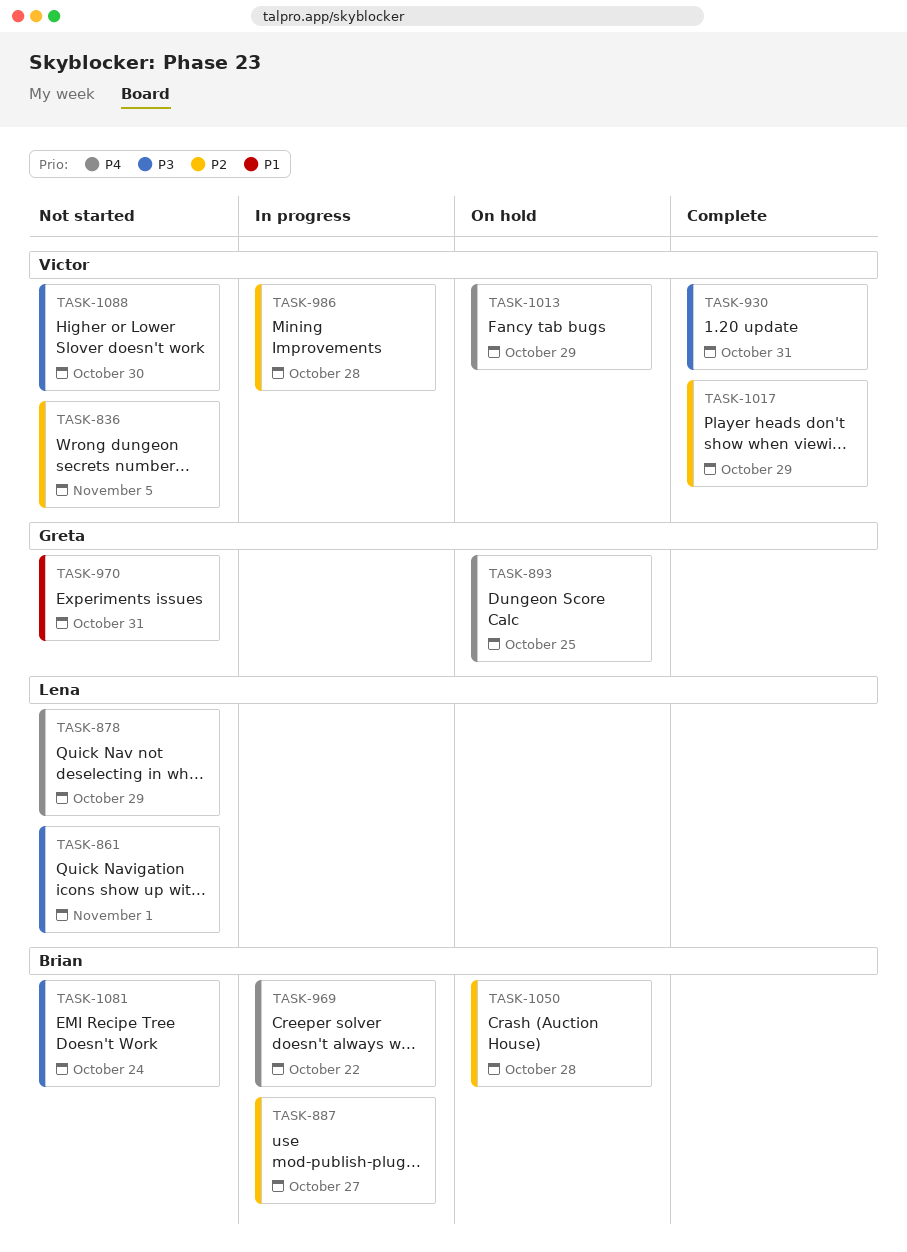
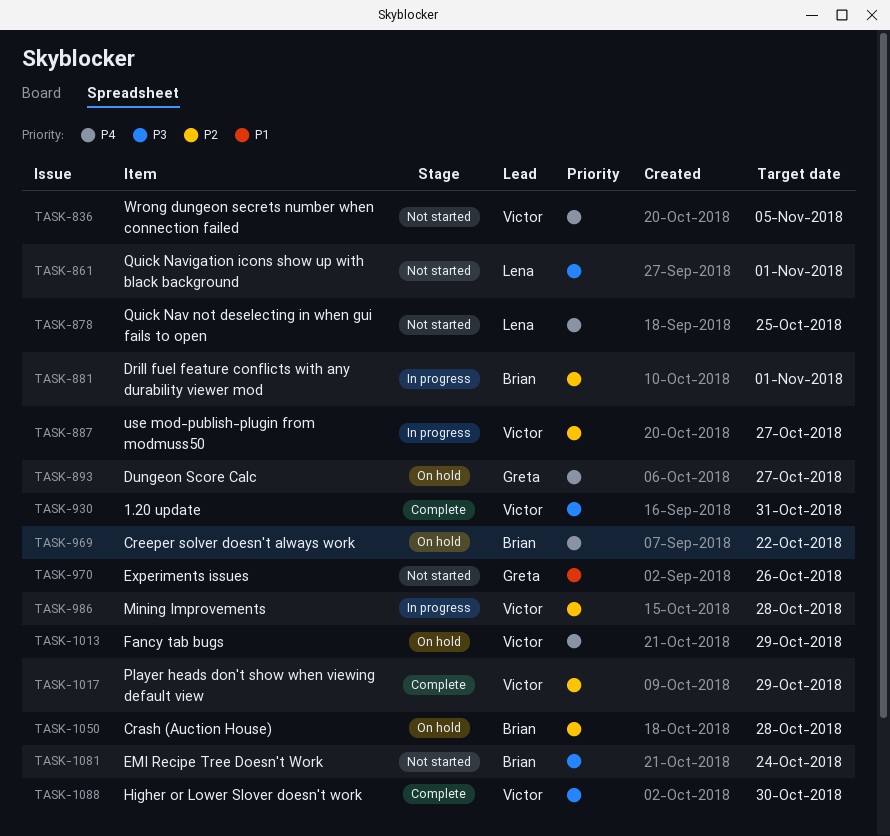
TASK-836, priority: P2 -> P4
TASK-878, due: Oct 29 -> Oct 25
TASK-881: none -> present
TASK-887, owner: Brian -> Victor
TASK-893, due: Oct 25 -> Oct 27
TASK-969, status: In progress -> On hold
TASK-970, due: Oct 31 -> Oct 26
TASK-1088, status: Not started -> Complete

